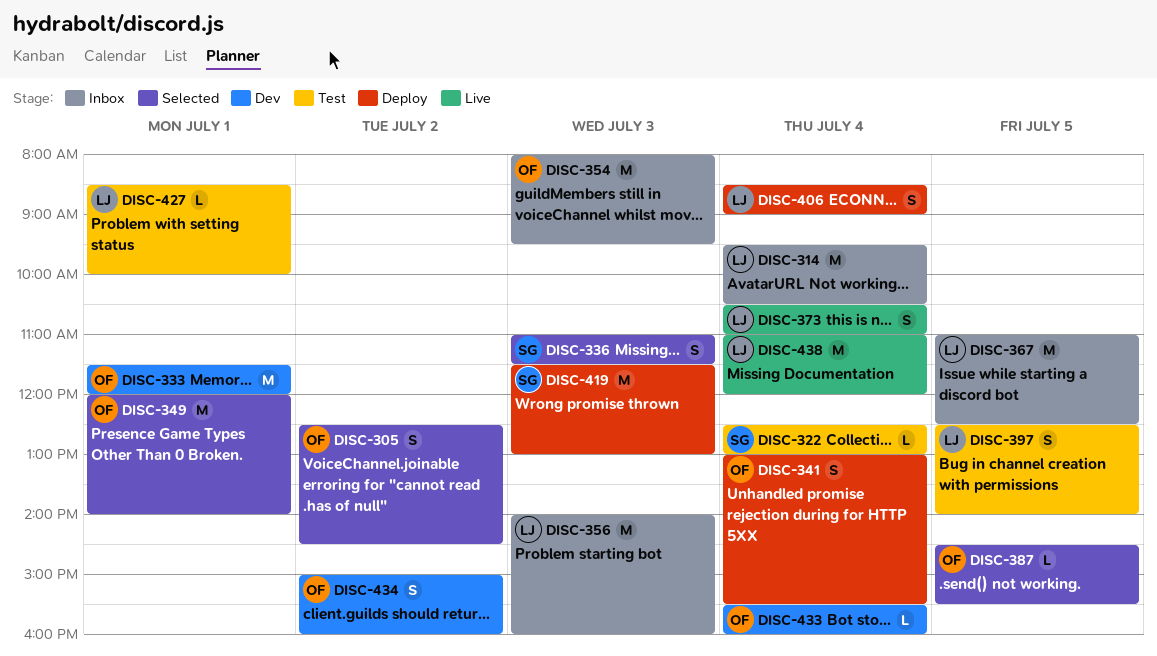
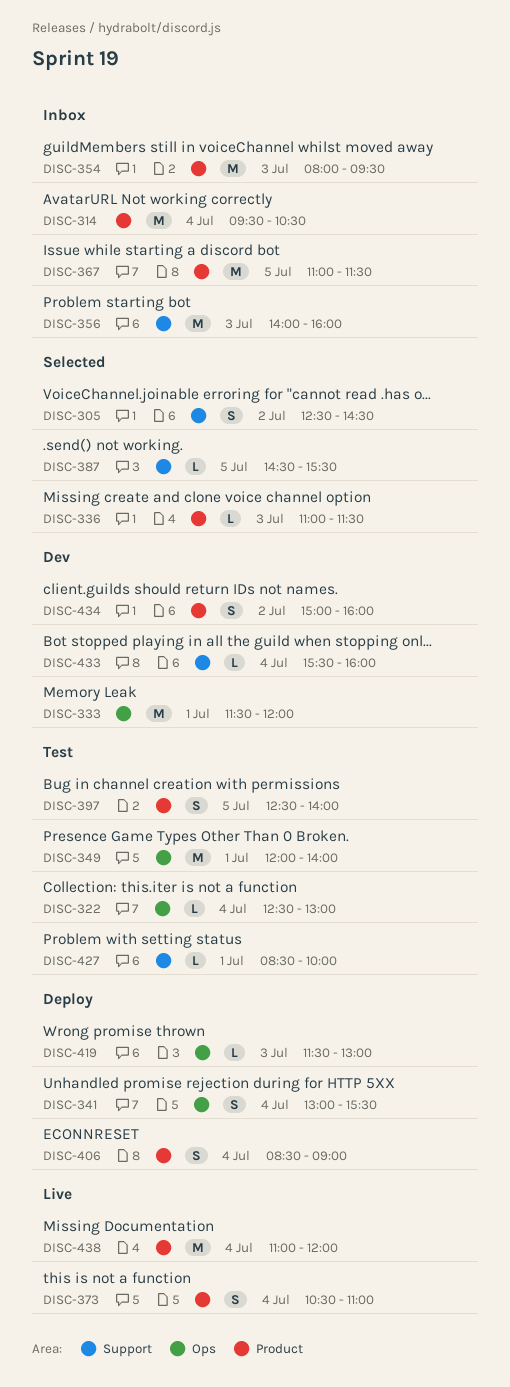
DISC-336, estimate: S -> L
DISC-349, status: Selected -> Test
DISC-367, ends: 12:30 -> 11:30
DISC-419, estimate: M -> L

